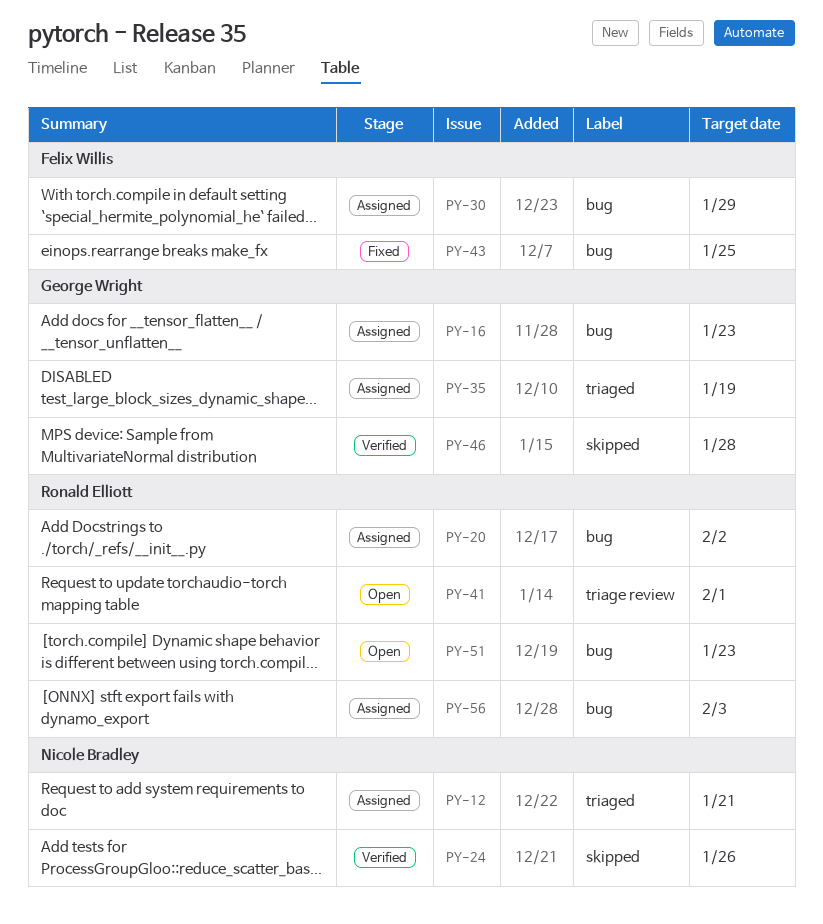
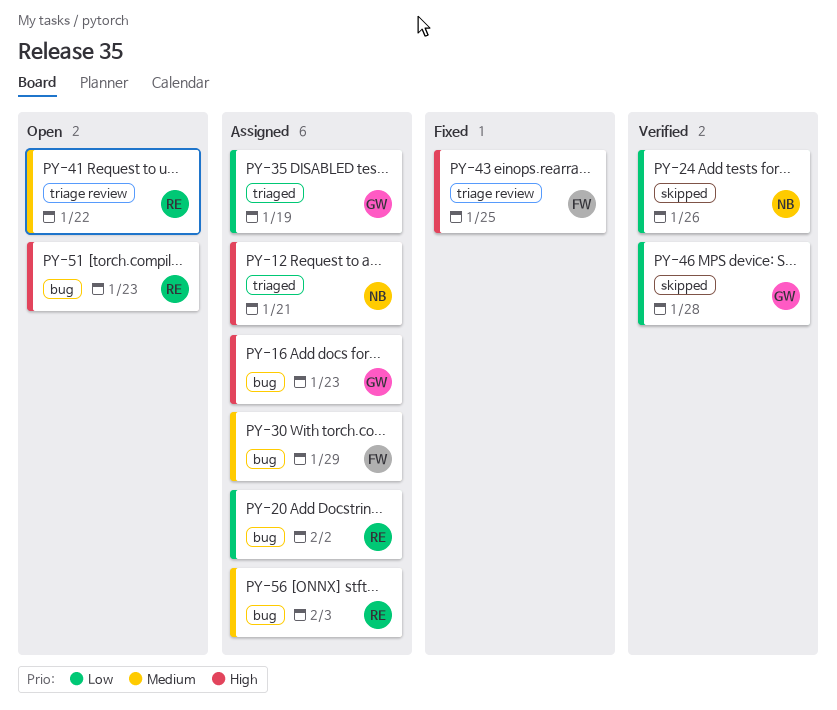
PY-41, due: Feb 1 -> Jan 22
PY-43, label: bug -> triage review

